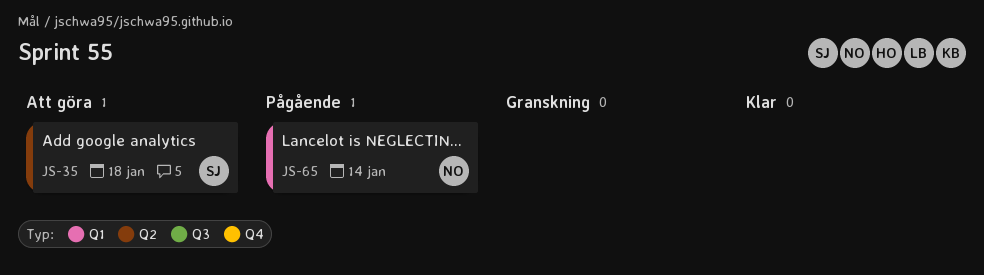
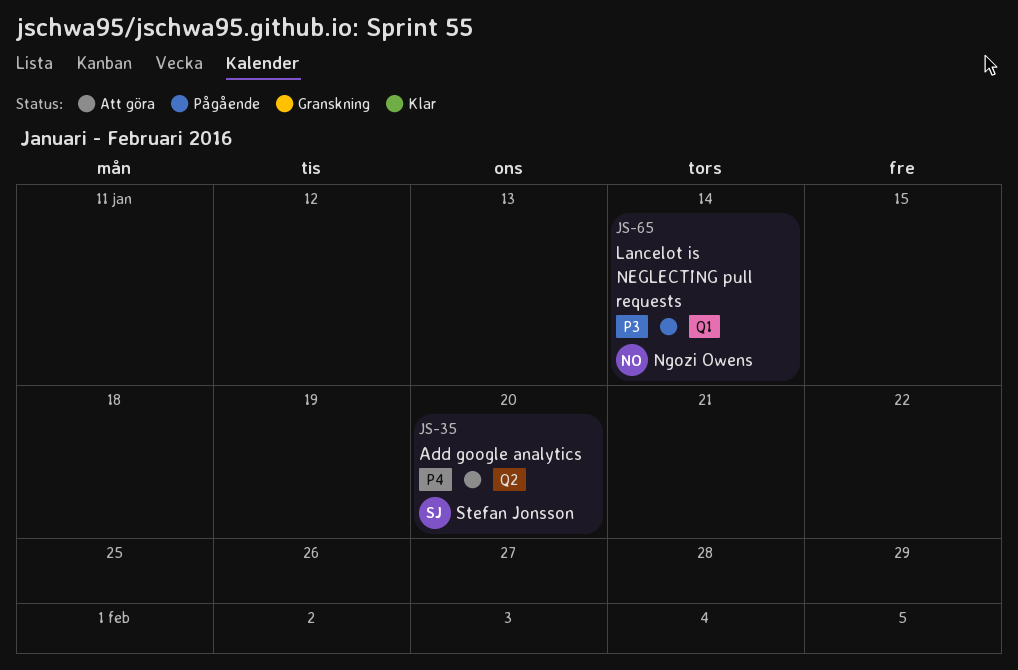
JS-35, due: Jan 18 -> Jan 20

